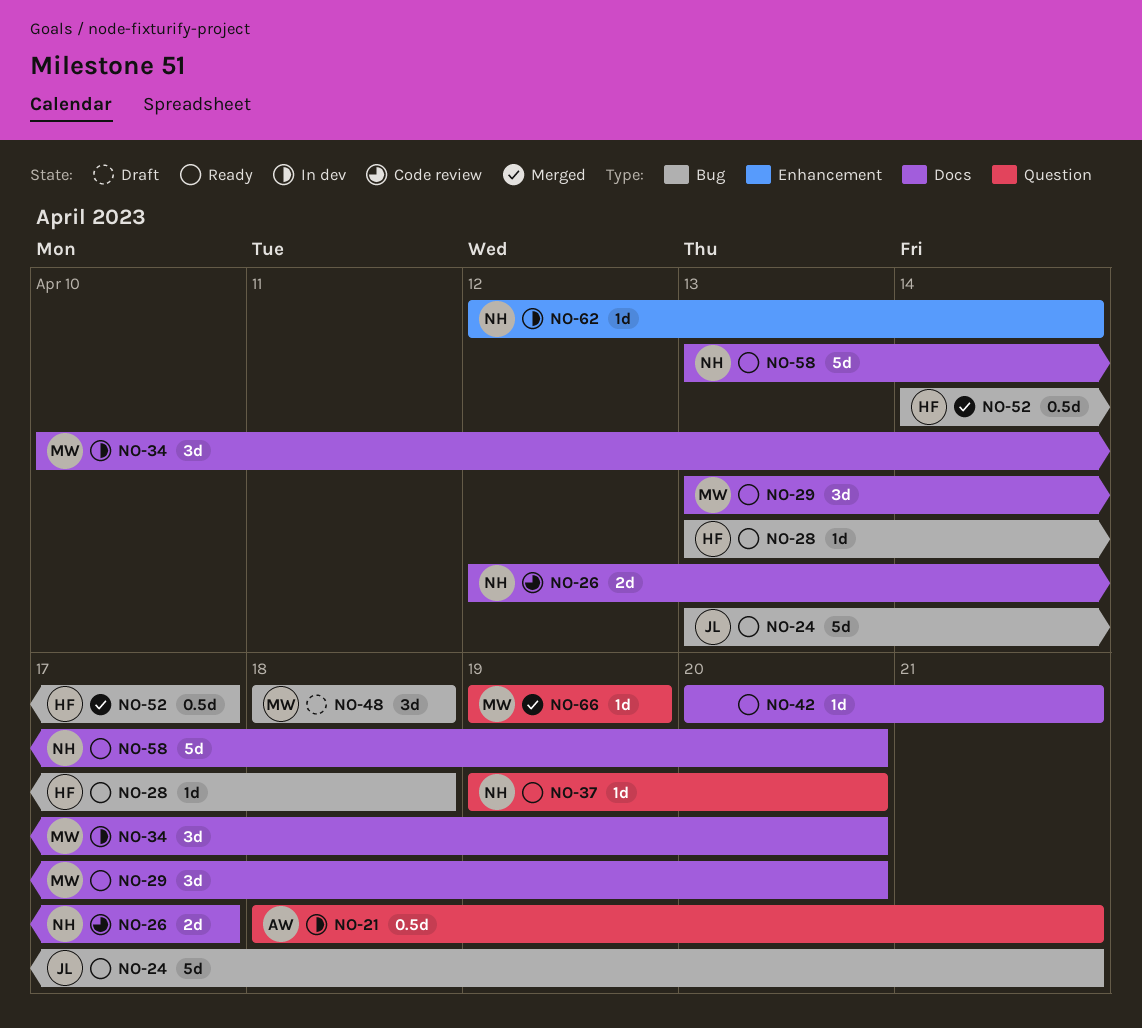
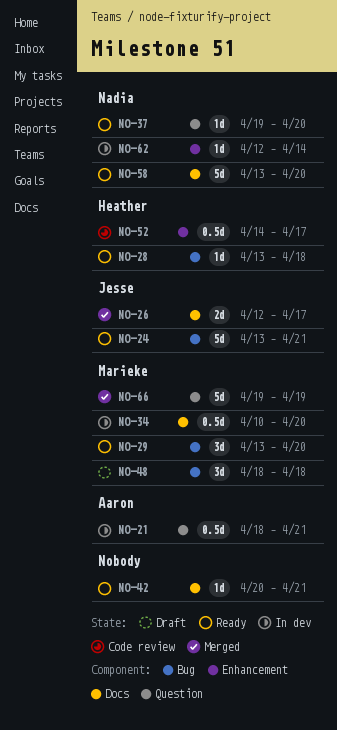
NO-26, status: Code review -> Merged
NO-26, owner: Nadia -> Jesse
NO-29, label: Docs -> Bug
NO-34, estimate: 3d -> 0.5d
NO-52, status: Merged -> Code review
NO-52, label: Bug -> Enhancement
NO-66, estimate: 1d -> 5d

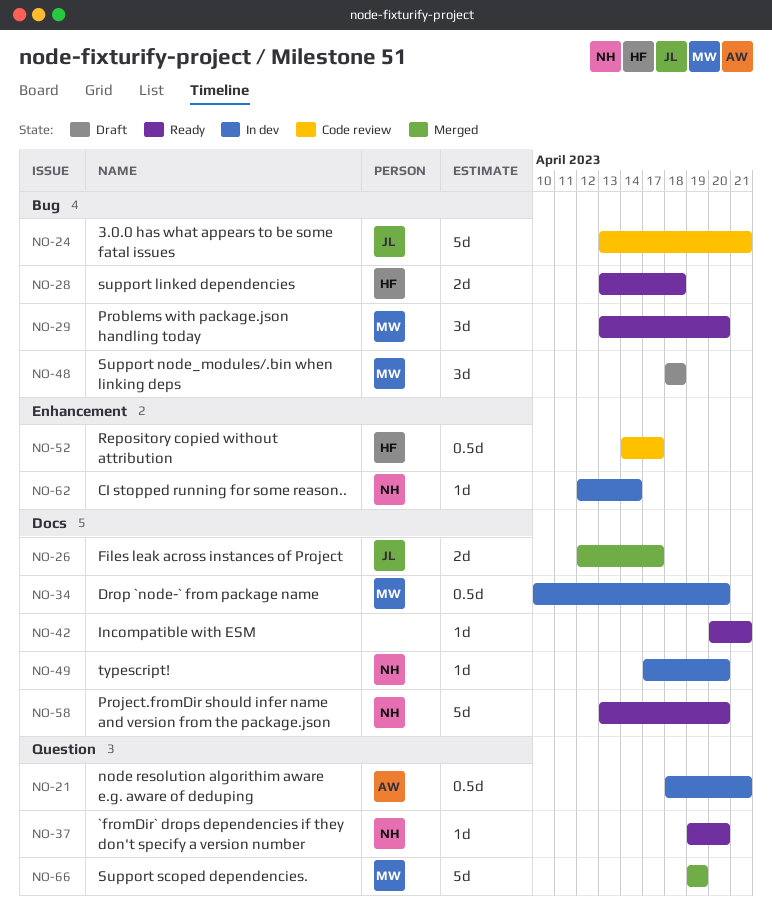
NO-24, status: Ready -> Code review
NO-28, estimate: 1d -> 2d
NO-49: none -> present

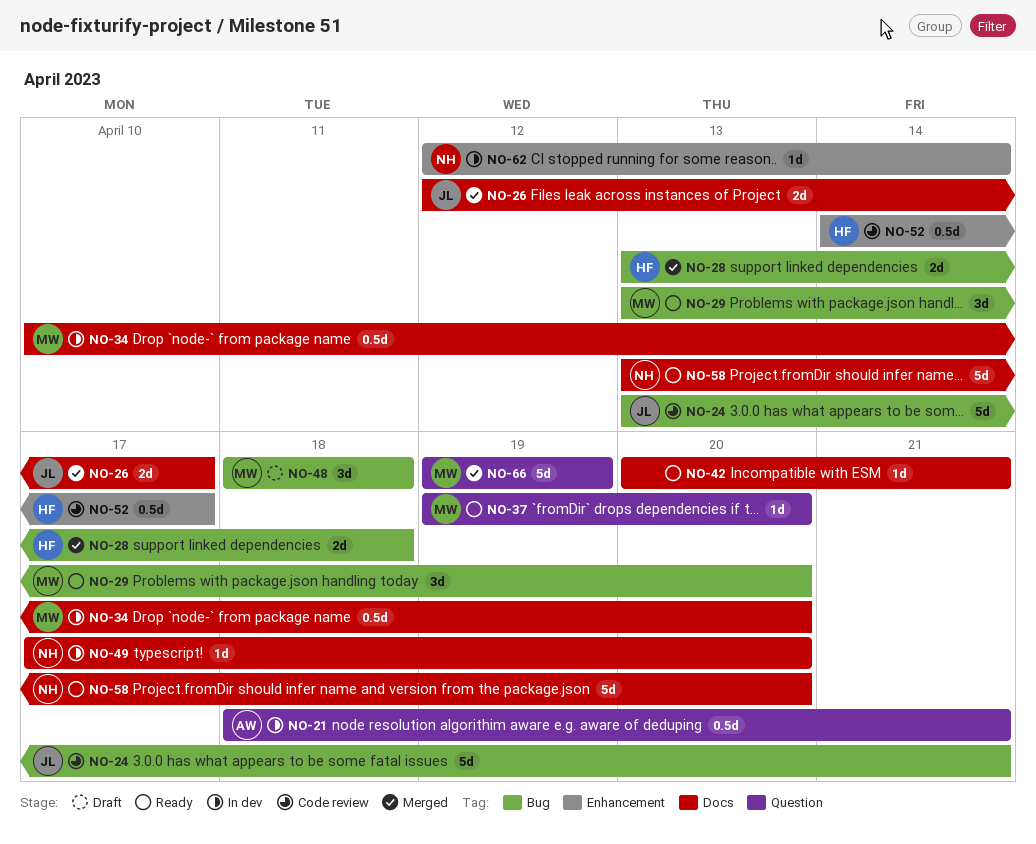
NO-28, status: Ready -> Merged
NO-37, owner: NH -> MW

